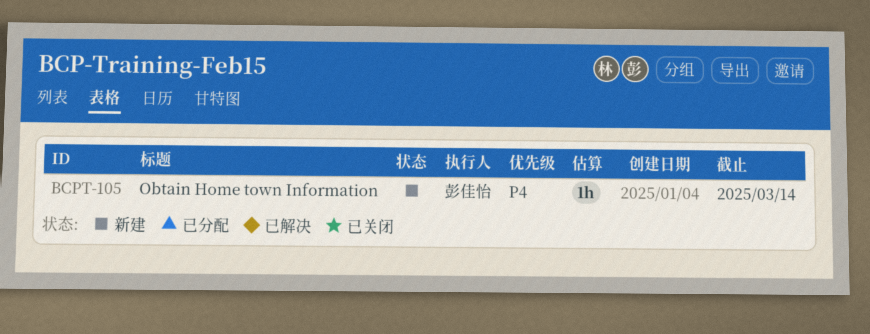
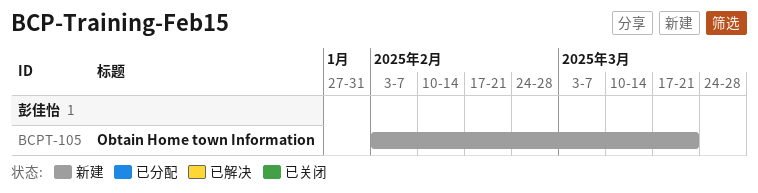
BCPT-105, due: Mar 14 -> Mar 21

